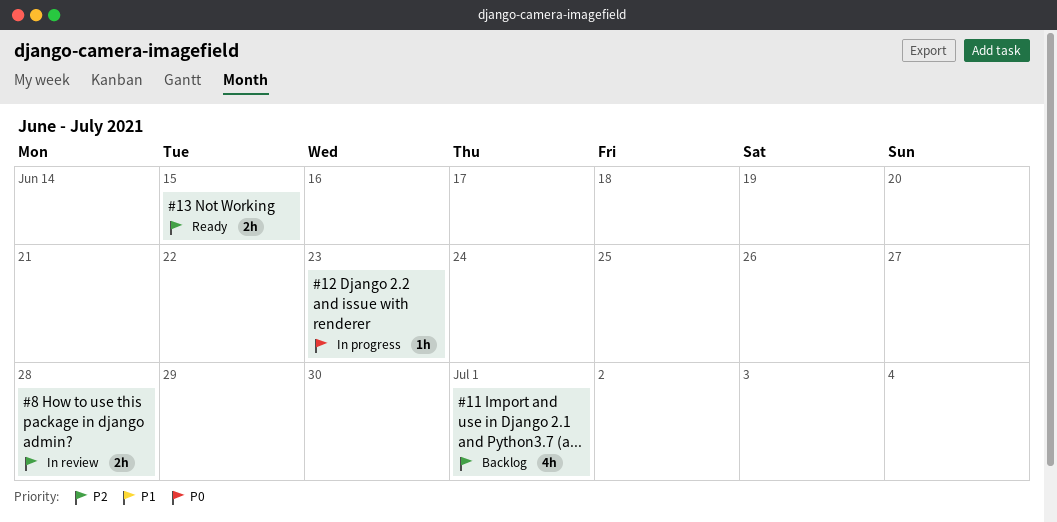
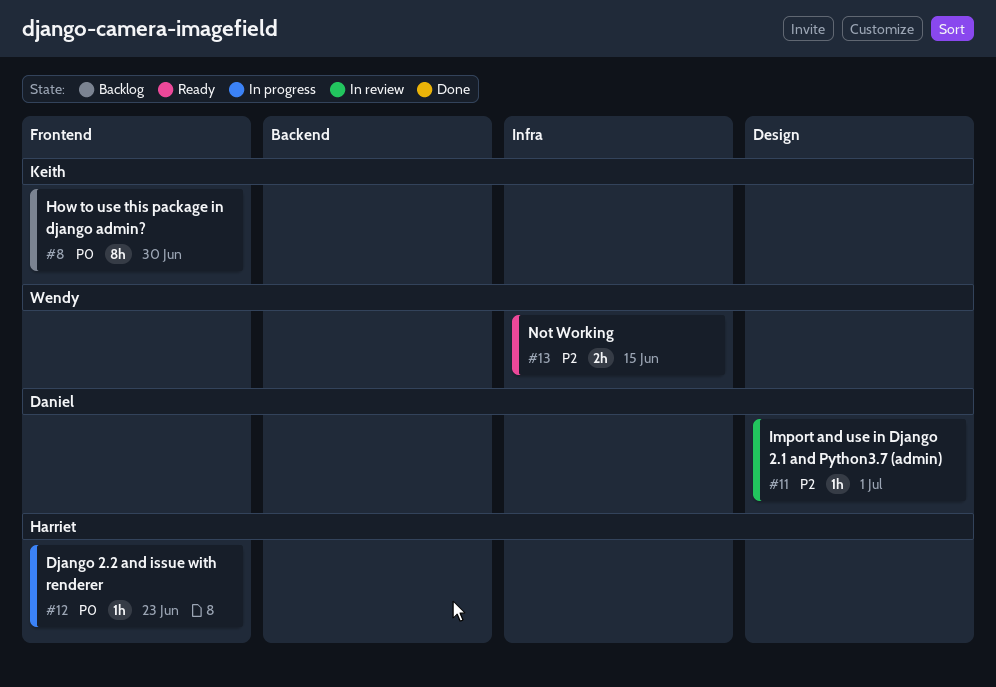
#8, status: In review -> Backlog
#8, priority: P2 -> P0
#8, estimate: 2h -> 8h
#8, due: Jun 28 -> Jun 30
#11, status: Backlog -> In review
#11, estimate: 4h -> 1h

